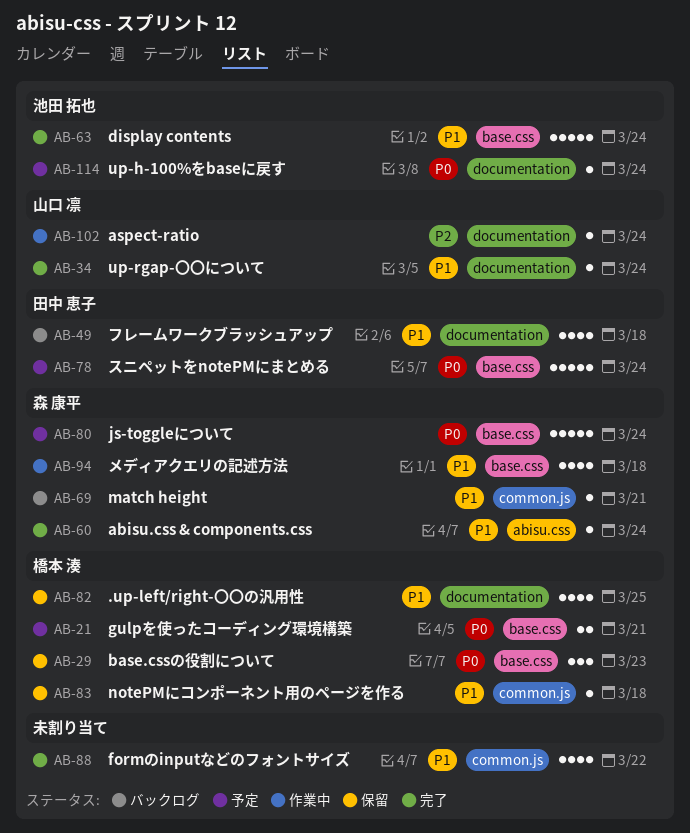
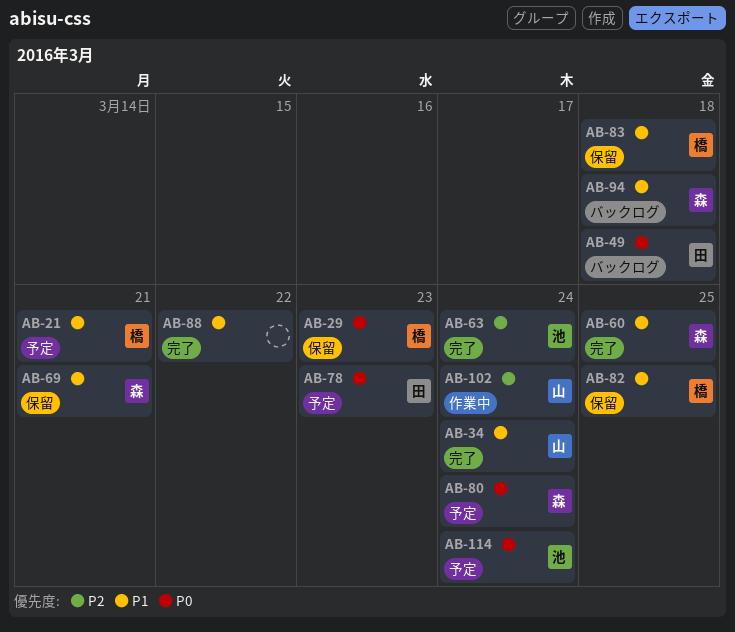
AB-21, priority: P0 -> P1
AB-49, priority: P1 -> P0
AB-60, due: Mar 24 -> Mar 25
AB-63, priority: P1 -> P2
AB-69, status: バックログ -> 保留
AB-78, due: Mar 24 -> Mar 23
AB-94, status: 作業中 -> バックログ

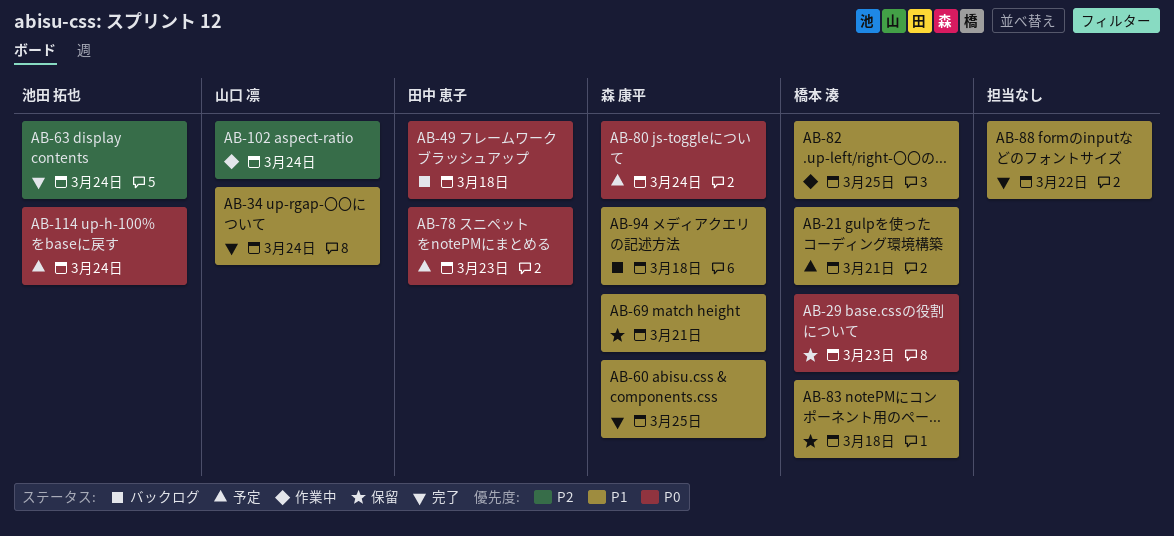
AB-82, status: 保留 -> 作業中

